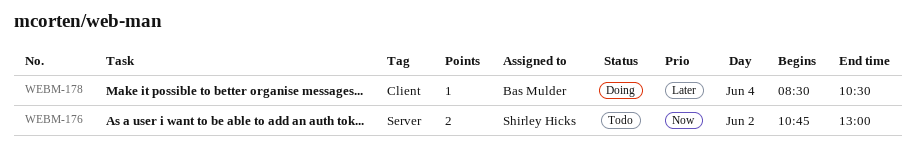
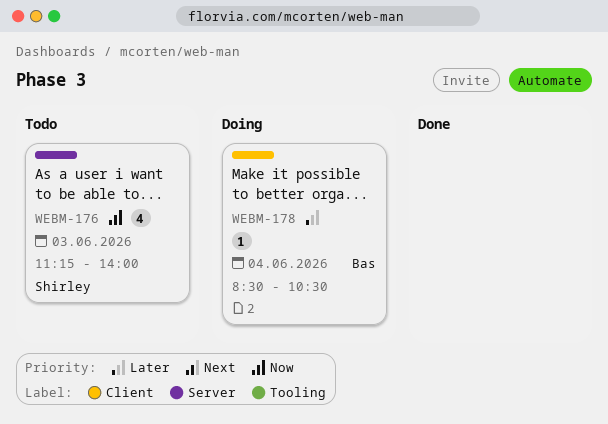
WEBM-176, estimate: 2 -> 4
WEBM-176, day: Jun 2 -> Jun 3
WEBM-176, begins: 10:45 -> 11:15
WEBM-176, ends: 13:00 -> 14:00

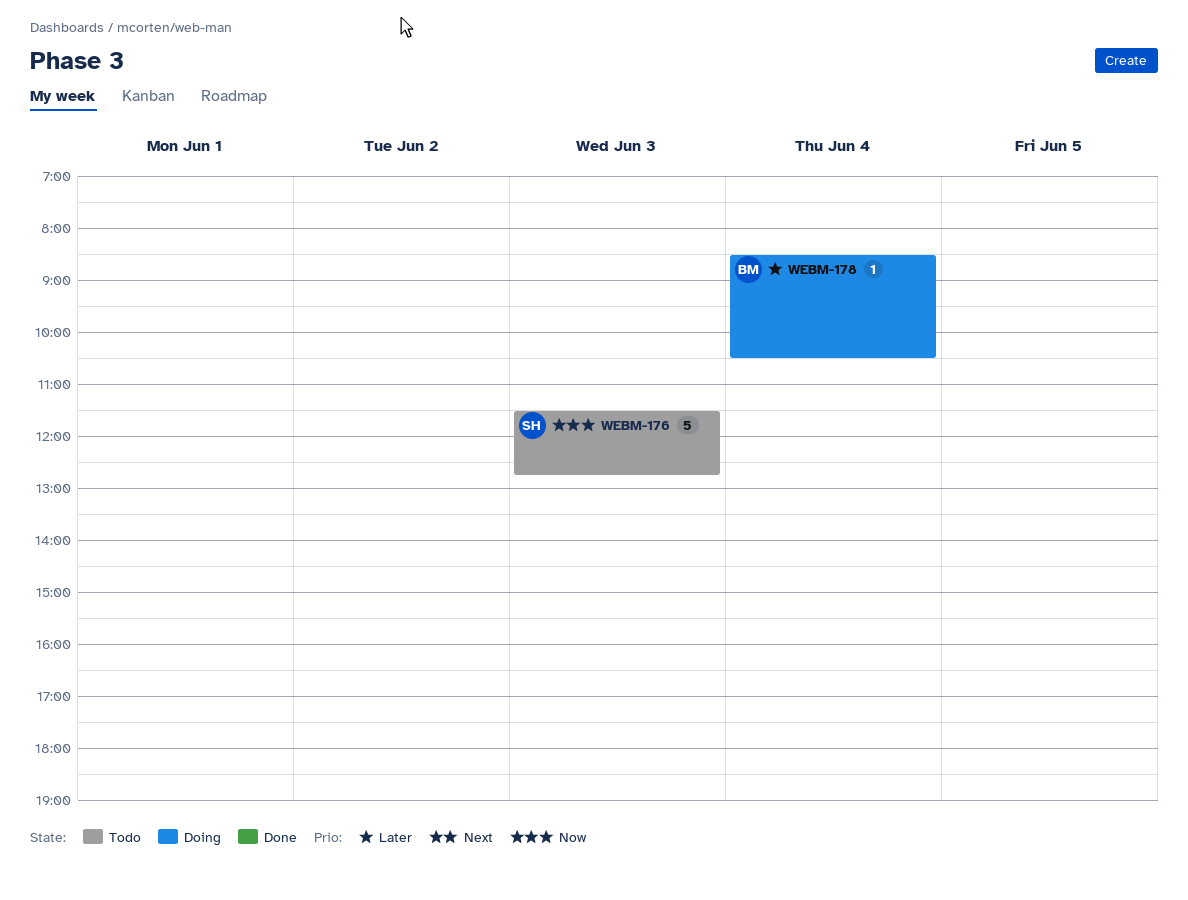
WEBM-176, estimate: 4 -> 5
WEBM-176, begins: 11:15 -> 11:30
WEBM-176, ends: 14:00 -> 12:45

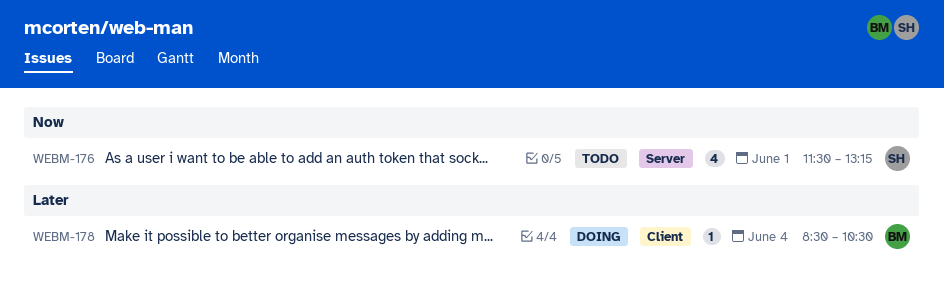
WEBM-176, estimate: 5 -> 4
WEBM-176, day: Jun 3 -> Jun 1
WEBM-176, ends: 12:45 -> 13:15

